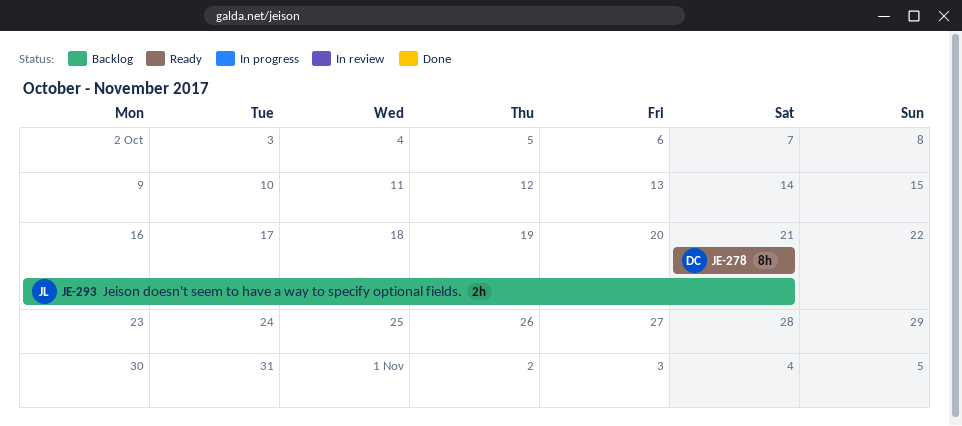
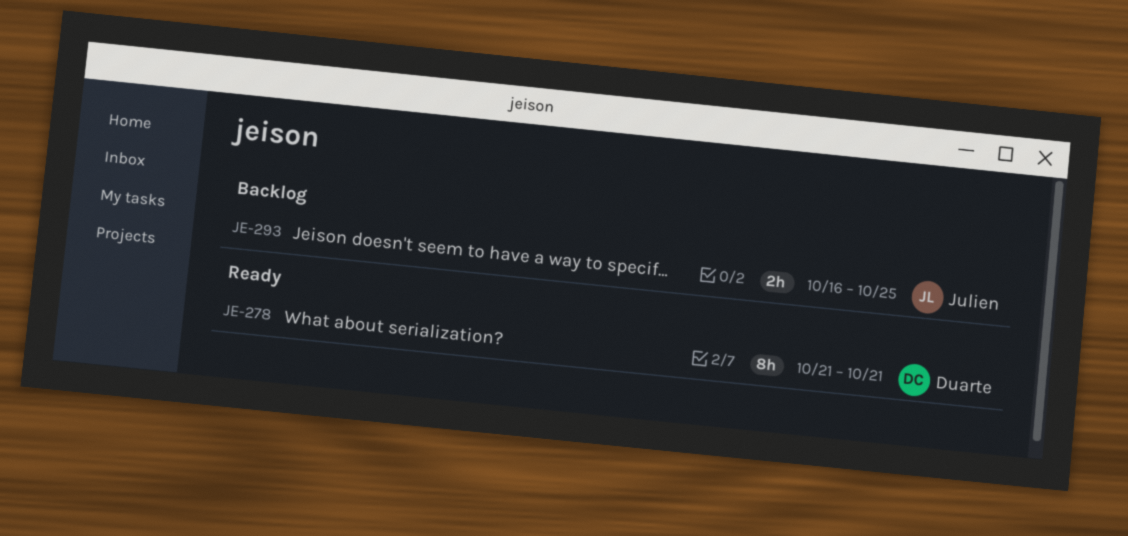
JE-293, due: Oct 21 -> Oct 25

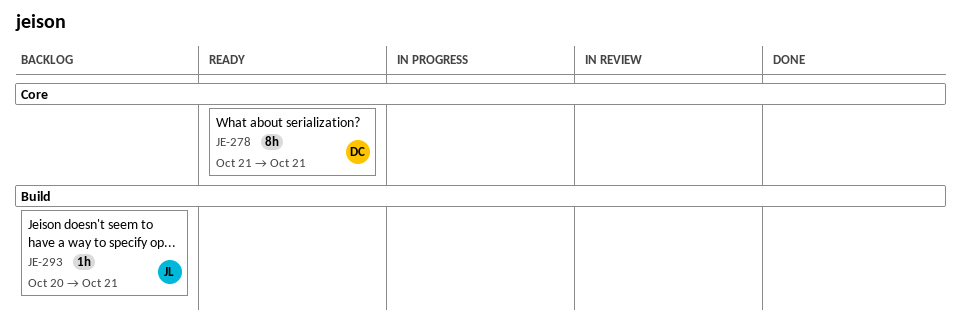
JE-293, estimate: 2h -> 1h
JE-293, start: Oct 16 -> Oct 20
JE-293, due: Oct 25 -> Oct 21

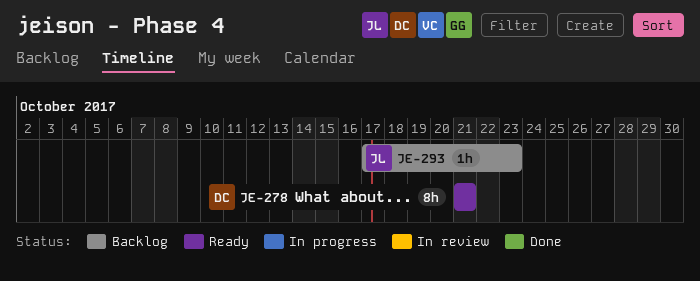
JE-293, start: Oct 20 -> Oct 17
JE-293, due: Oct 21 -> Oct 23

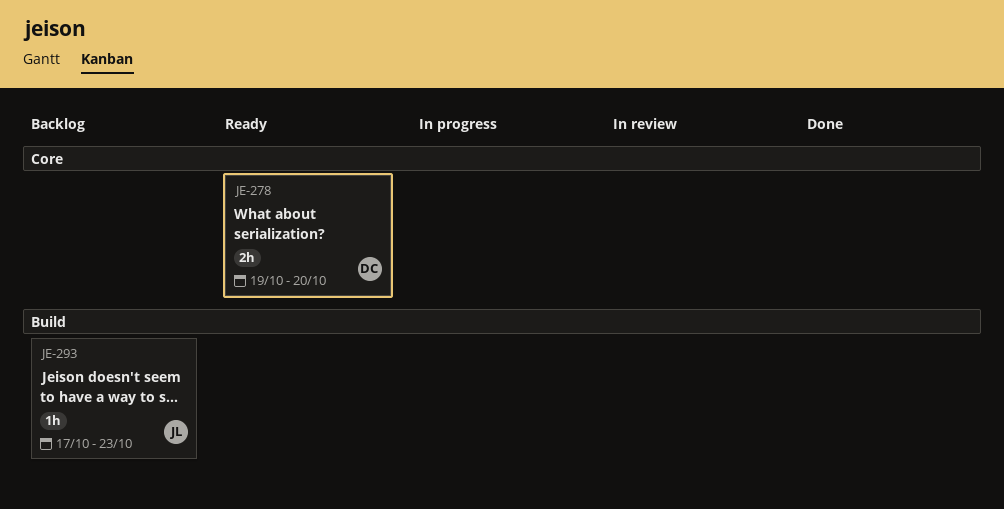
JE-278, estimate: 8h -> 2h
JE-278, start: Oct 21 -> Oct 19
JE-278, due: Oct 21 -> Oct 20

